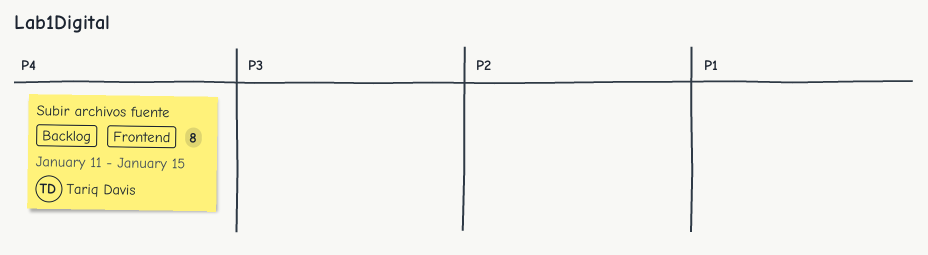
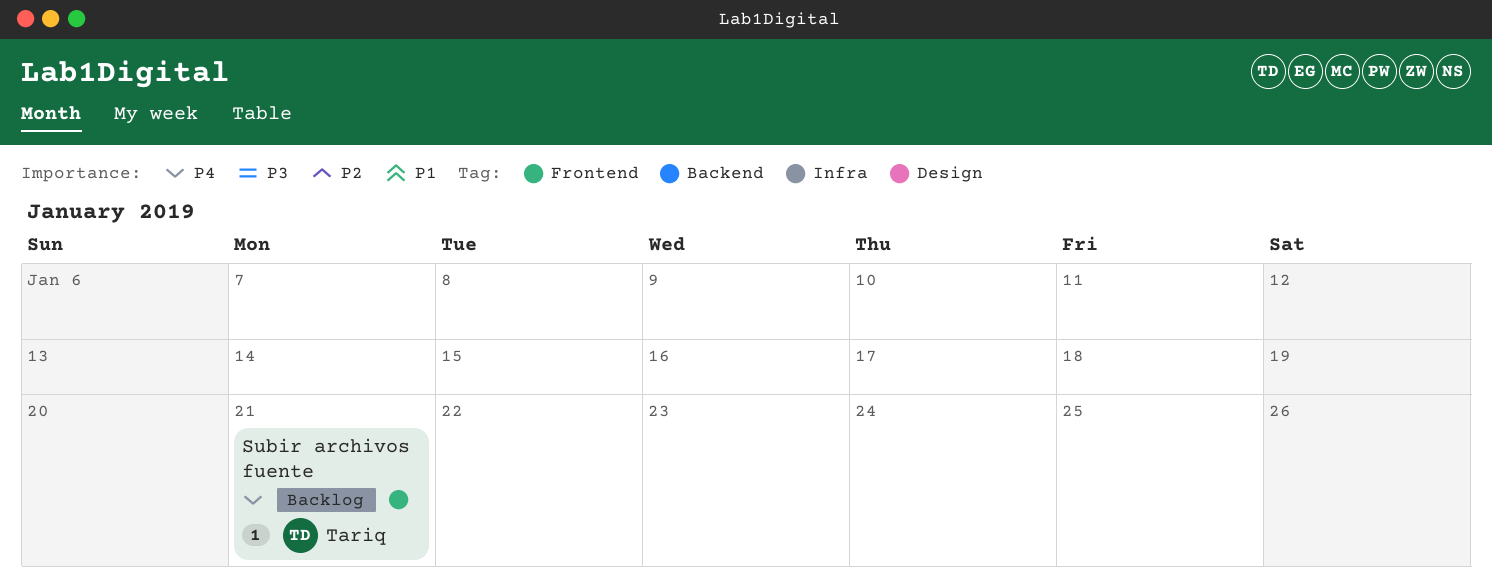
Subir archivos fuente, estimate: 8 -> 1
Subir archivos fuente, due: Jan 15 -> Jan 21

